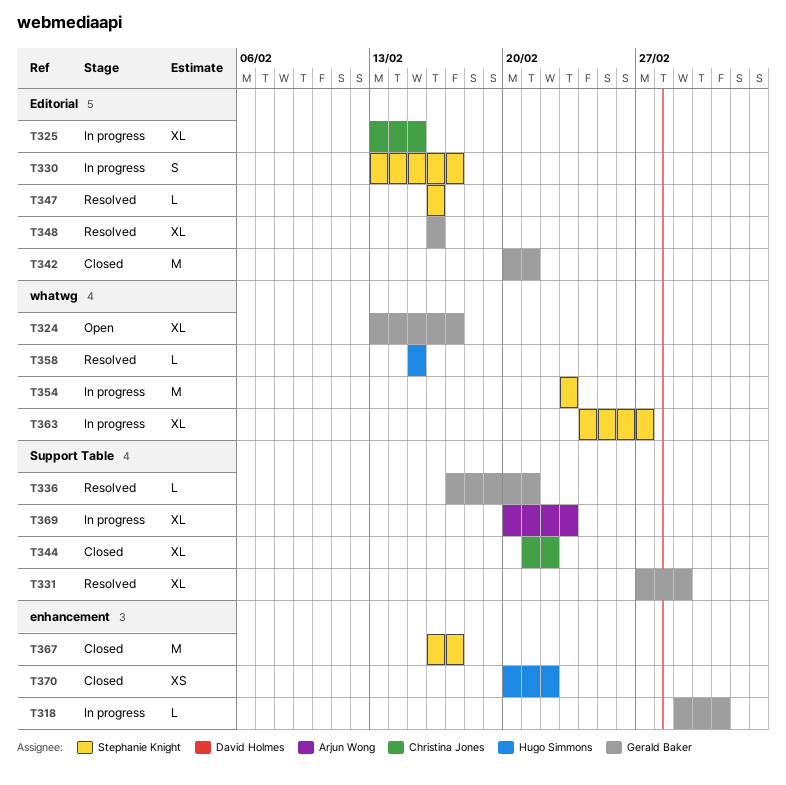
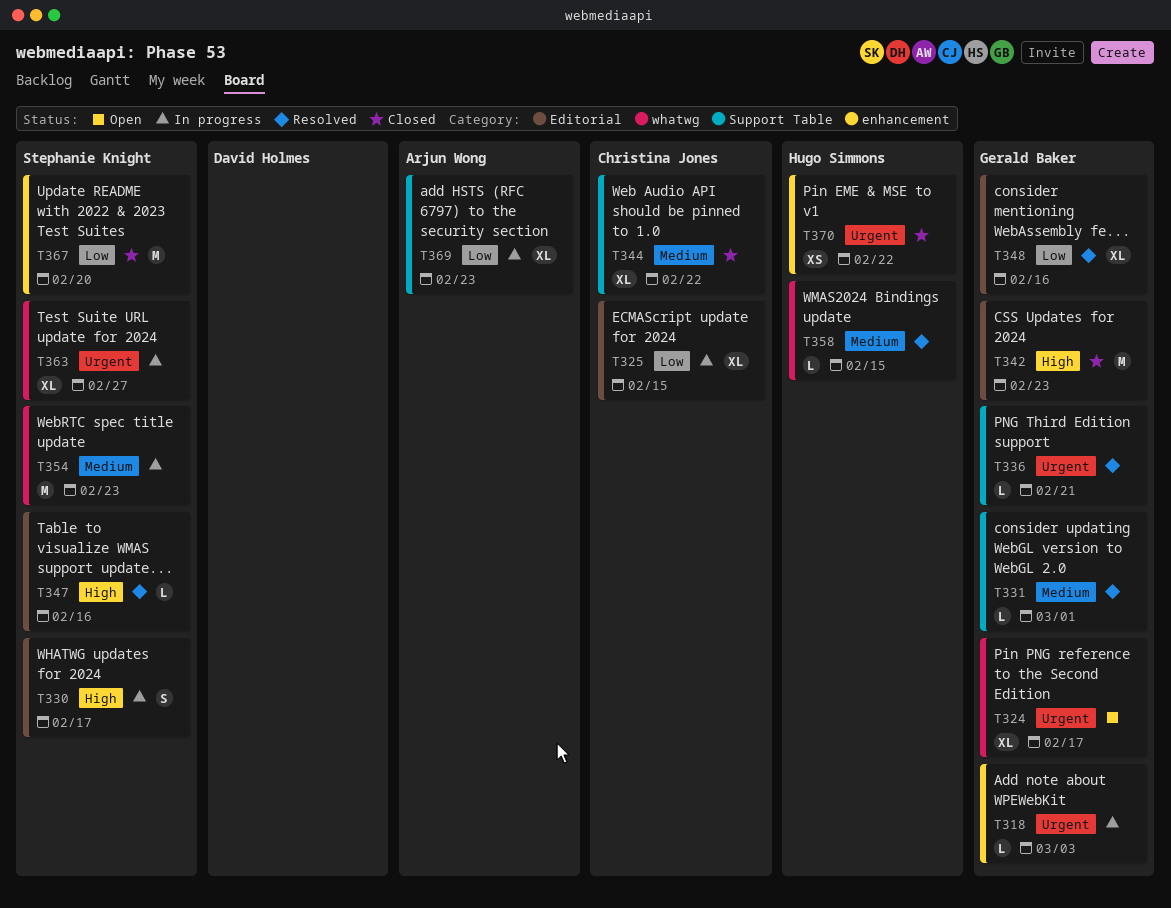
T331, estimate: XL -> L
T342, due: Feb 21 -> Feb 23
T367, due: Feb 17 -> Feb 20

